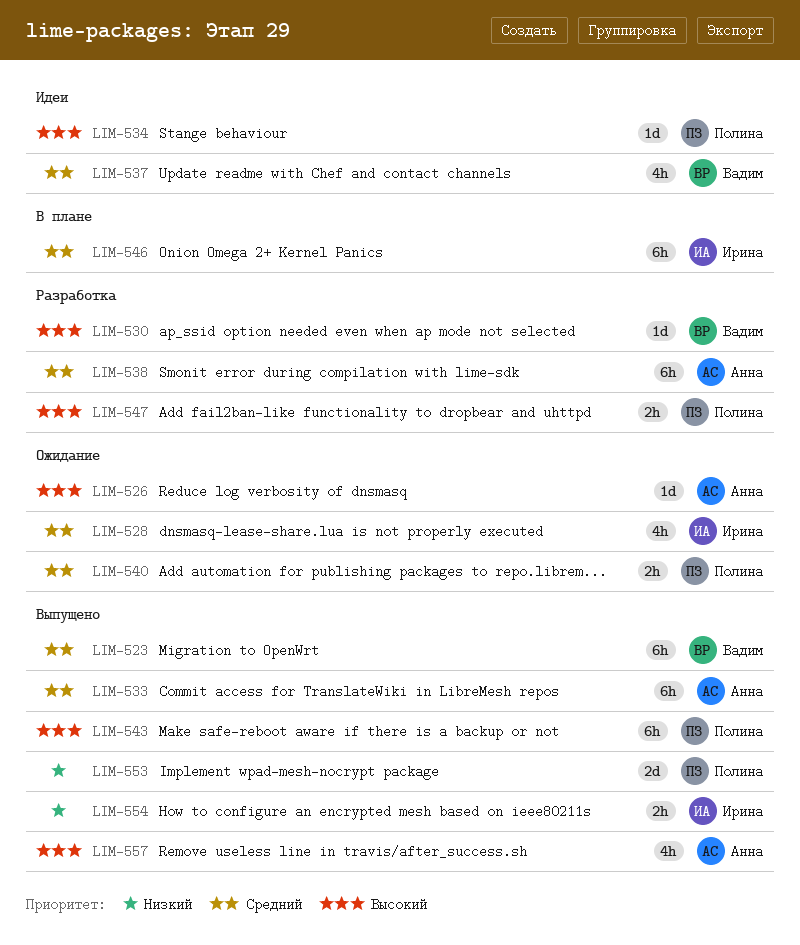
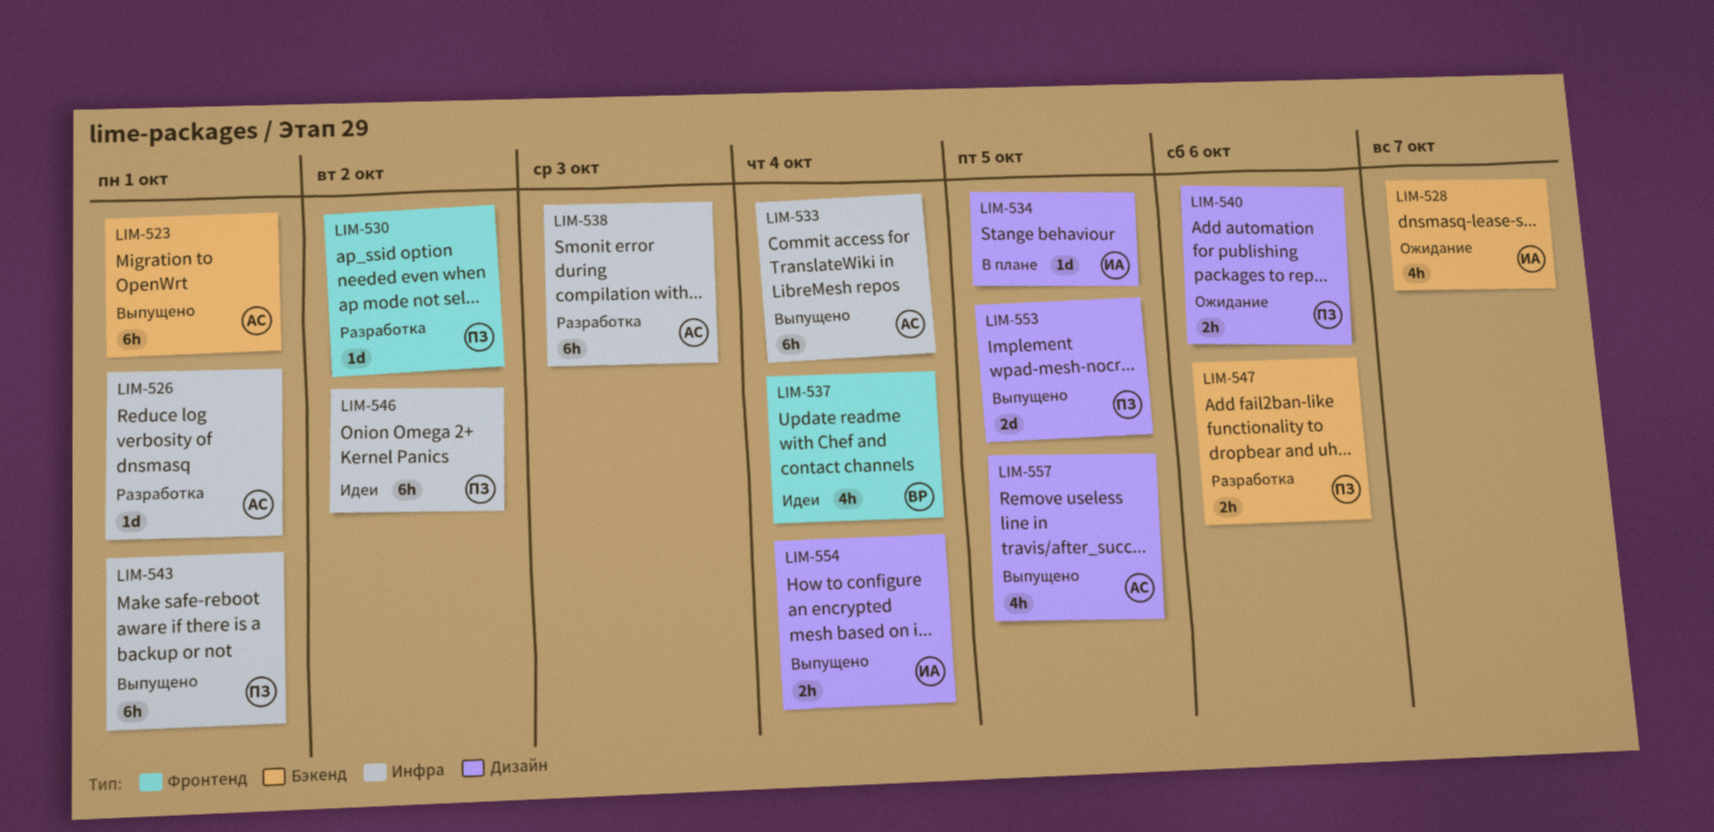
LIM-523, owner: Вадим -> Анна
LIM-526, status: Ожидание -> Разработка
LIM-530, owner: Вадим -> Полина
LIM-534, status: Идеи -> В плане
LIM-534, owner: Полина -> Ирина
LIM-546, status: В плане -> Идеи
LIM-546, owner: Ирина -> Полина

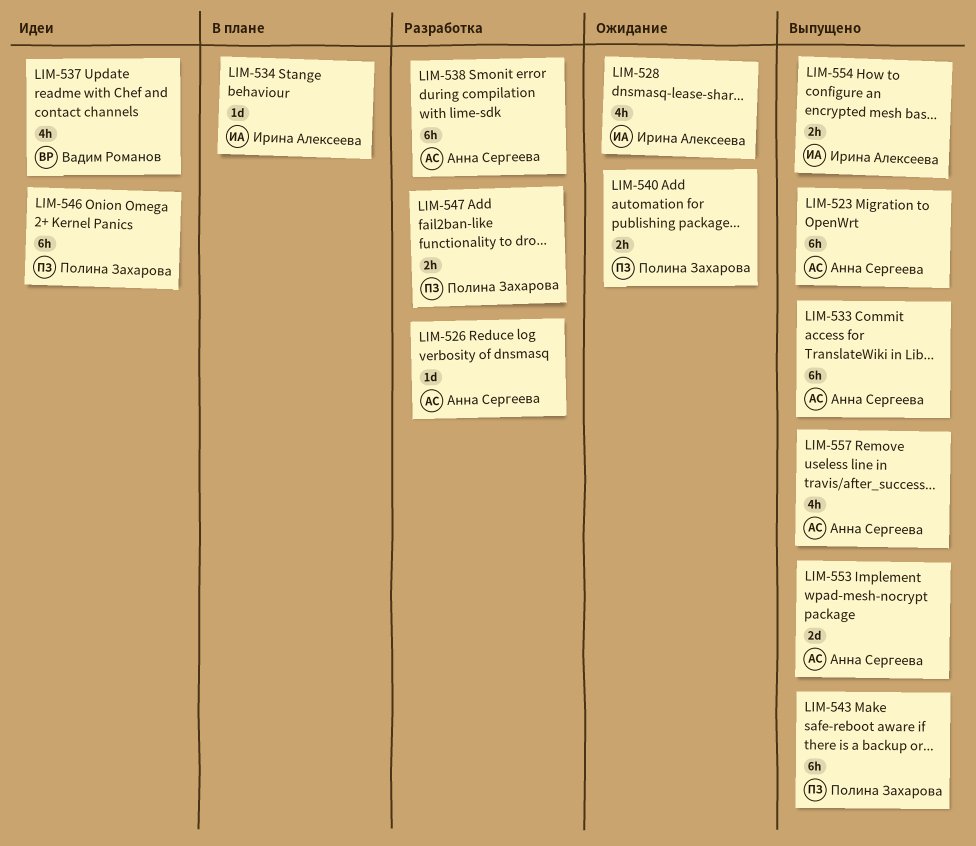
LIM-530: present -> none
LIM-553, owner: Полина Захарова -> Анна Сергеева

